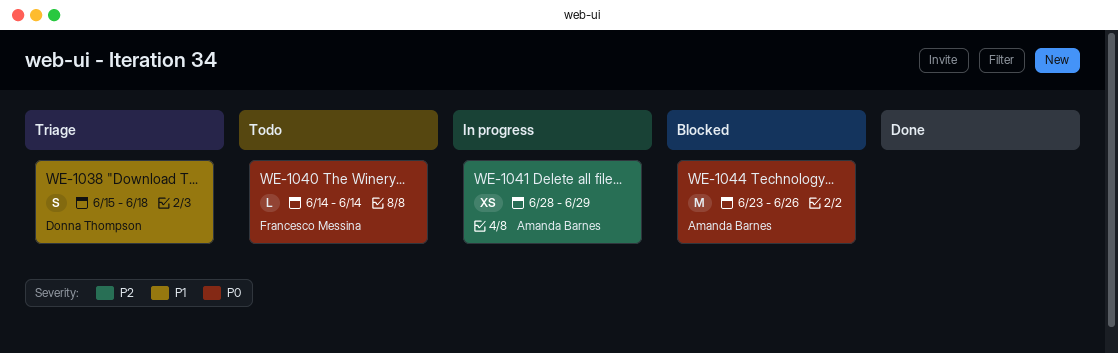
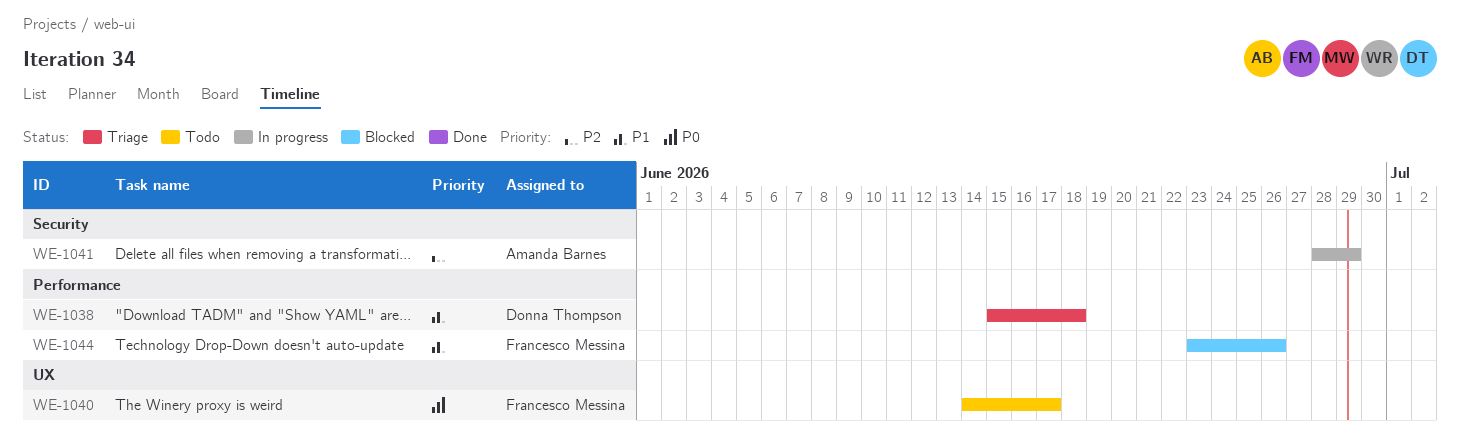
WE-1040, due: Jun 14 -> Jun 17
WE-1044, owner: Amanda Barnes -> Francesco Messina
WE-1044, priority: P0 -> P1

